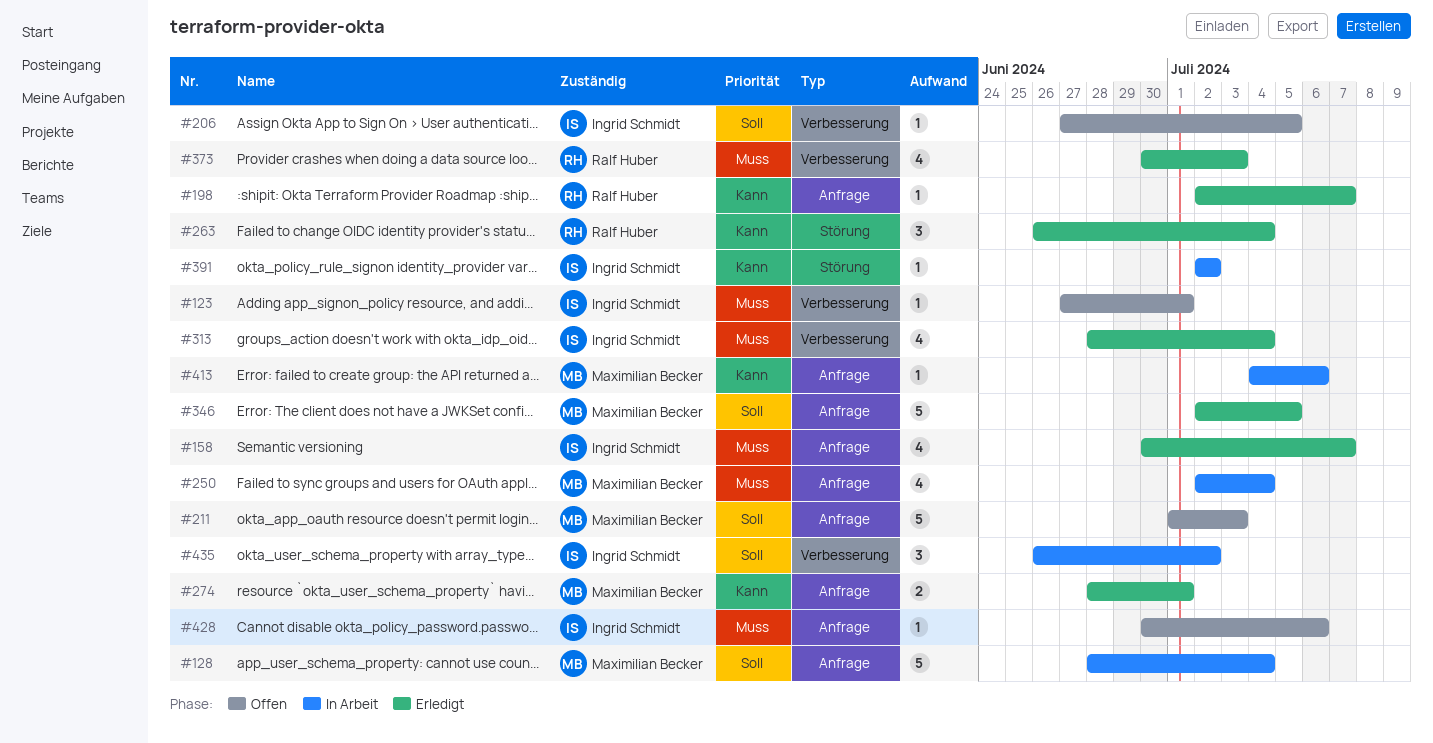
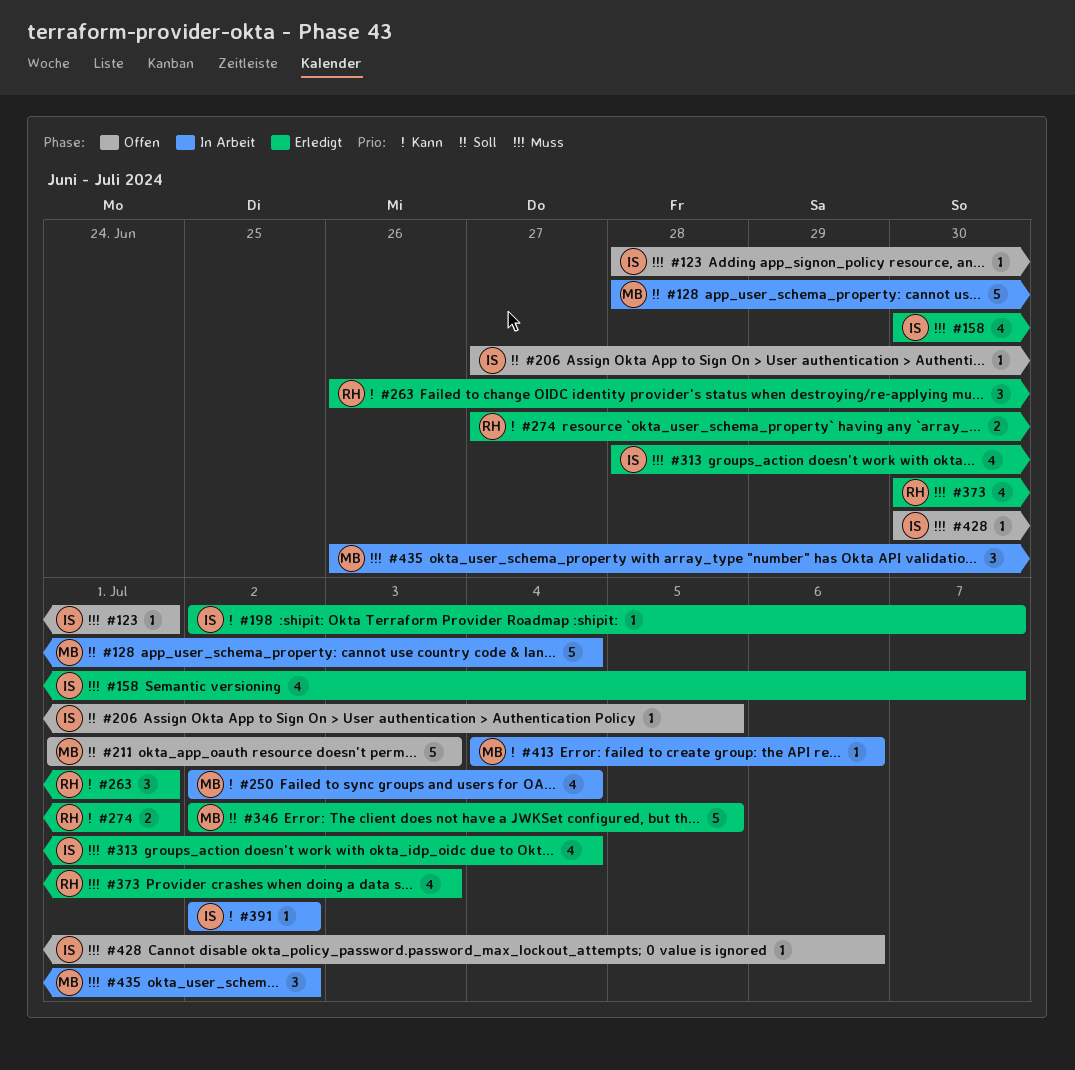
#123, start: Jun 27 -> Jun 28
#198, owner: Ralf Huber -> Ingrid Schmidt
#250, priority: Muss -> Kann
#263, due: Jul 4 -> Jul 1
#274, owner: Maximilian Becker -> Ralf Huber
#274, start: Jun 28 -> Jun 27
#435, owner: Ingrid Schmidt -> Maximilian Becker
#435, priority: Soll -> Muss

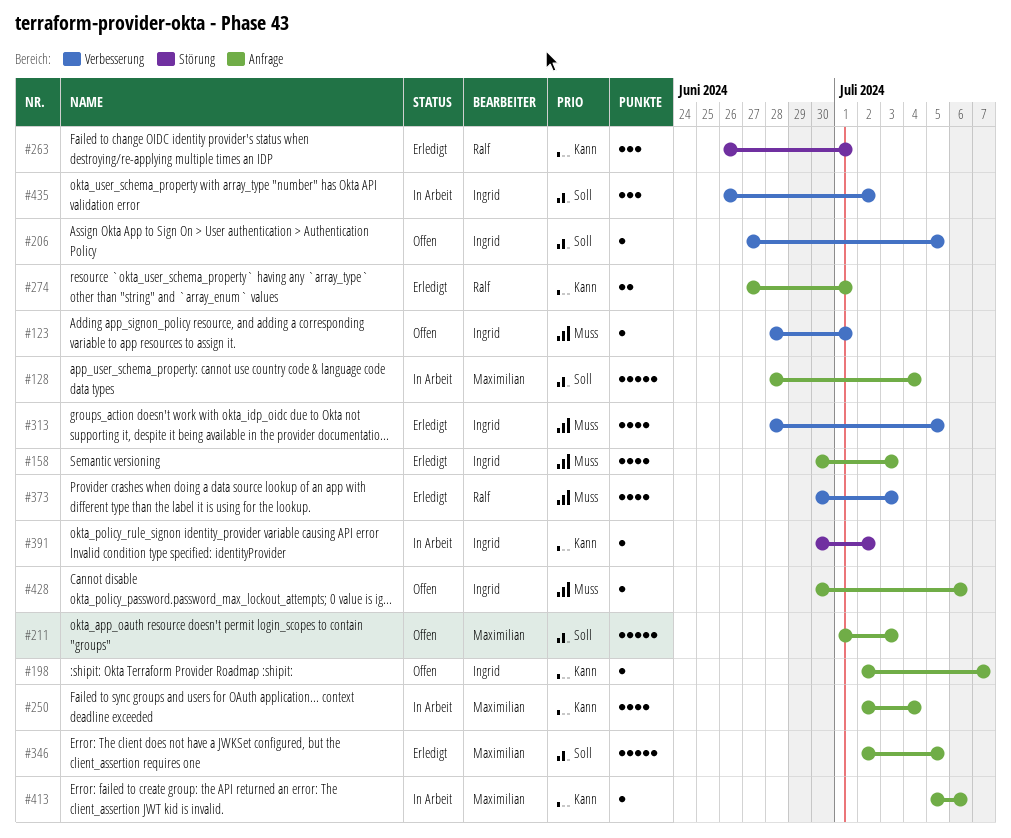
#158, due: Jul 7 -> Jul 3
#198, status: Erledigt -> Offen
#313, due: Jul 4 -> Jul 5
#391, start: Jul 2 -> Jun 30
#413, start: Jul 4 -> Jul 5
#435, owner: Maximilian -> Ingrid
#435, priority: Muss -> Soll

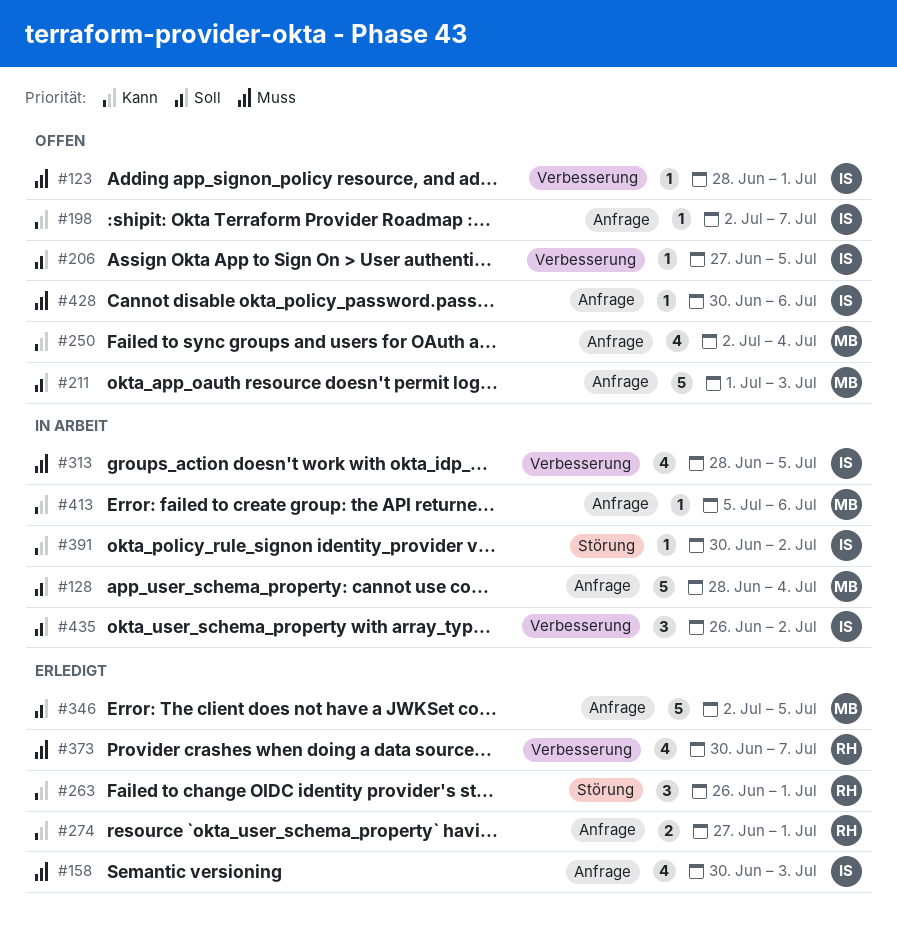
#250, status: In Arbeit -> Offen
#313, status: Erledigt -> In Arbeit
#373, due: Jul 3 -> Jul 7

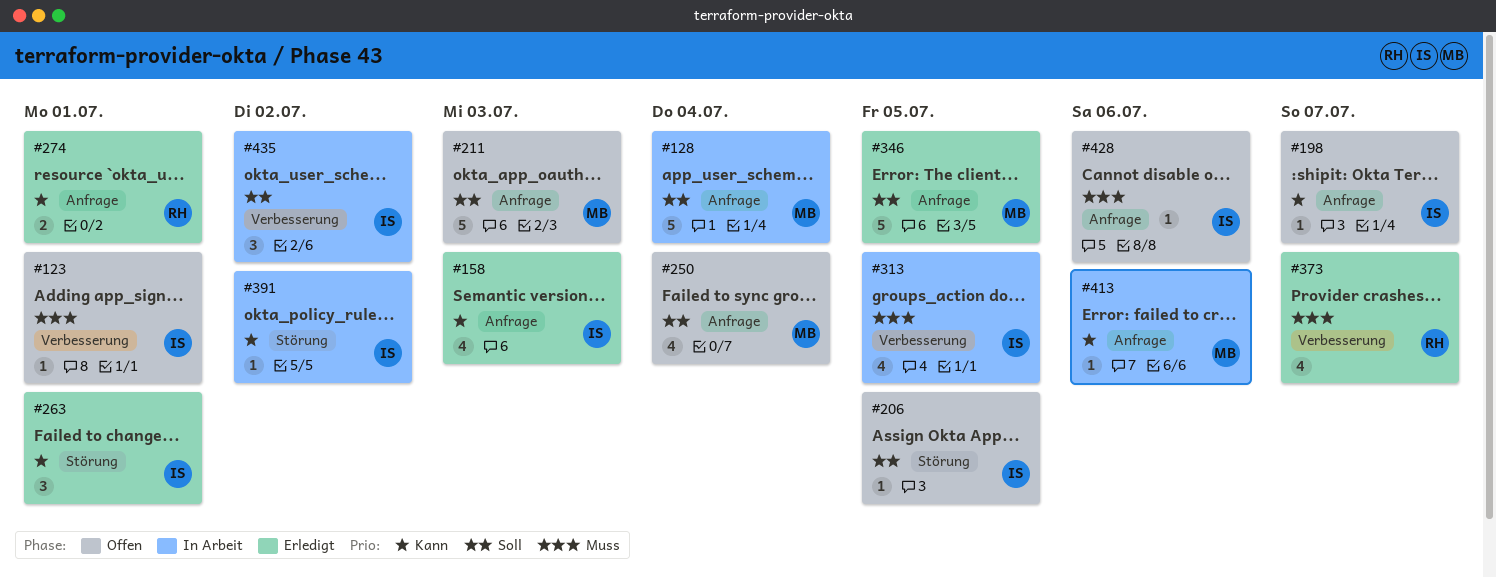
#158, priority: Muss -> Kann
#206, label: Verbesserung -> Störung
#250, priority: Kann -> Soll
#263, owner: RH -> IS

